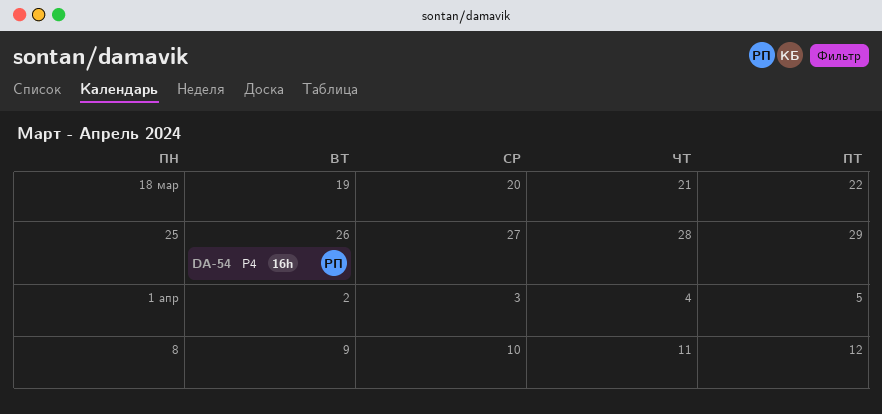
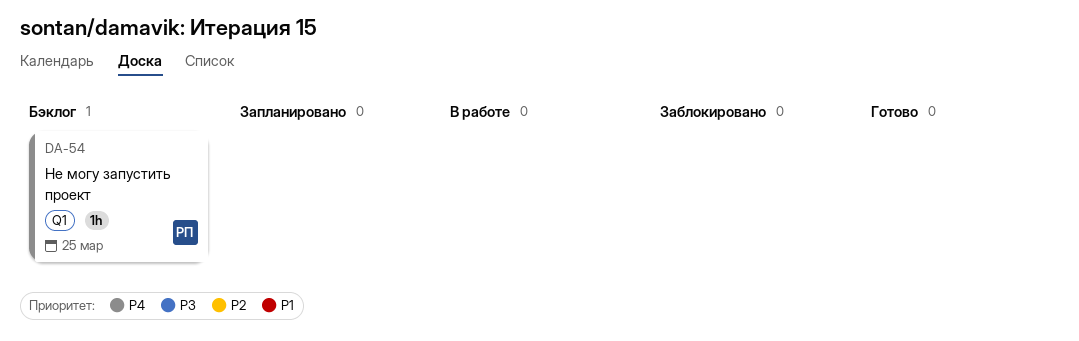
DA-54, estimate: 16h -> 1h
DA-54, due: Mar 26 -> Mar 25

